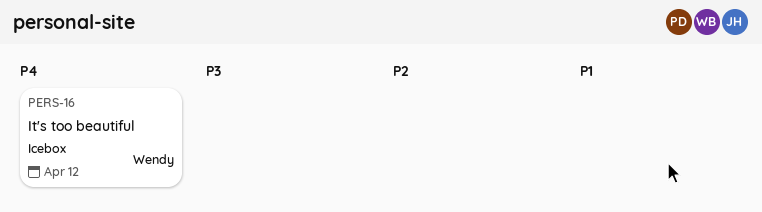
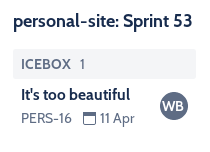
PERS-16, due: Apr 12 -> Apr 11

